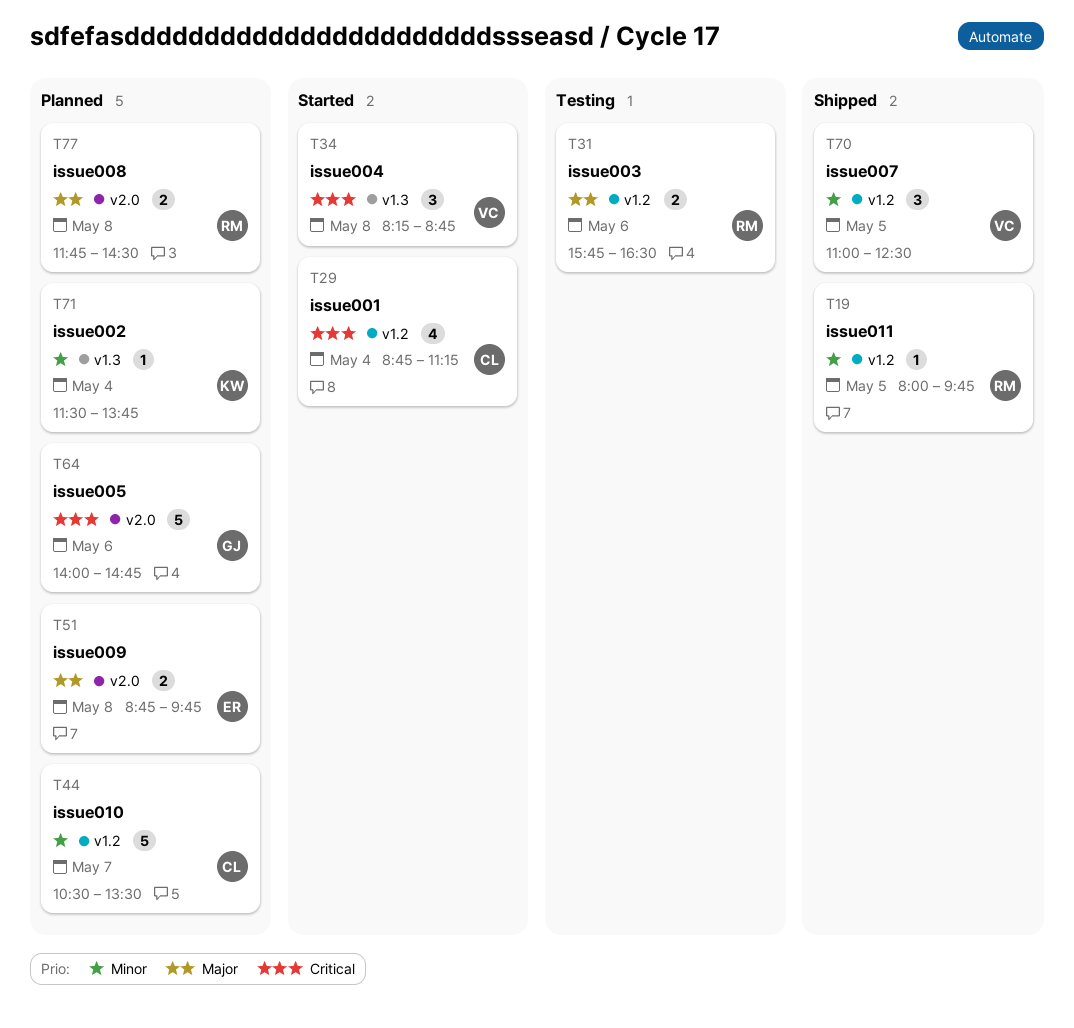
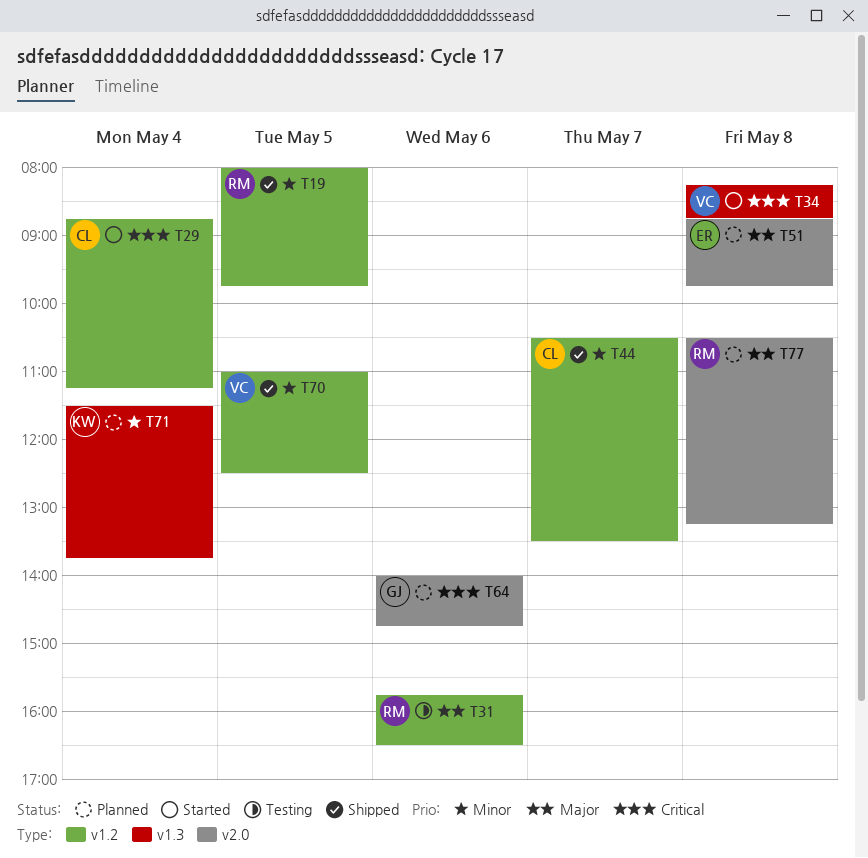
T44, status: Planned -> Shipped
T77, begins: 11:45 -> 10:30
T77, ends: 14:30 -> 13:15

